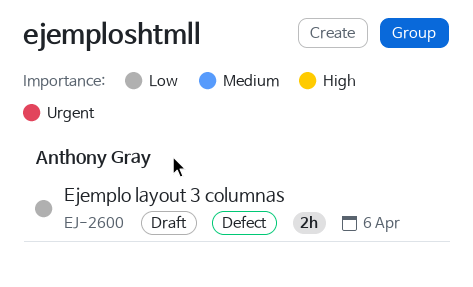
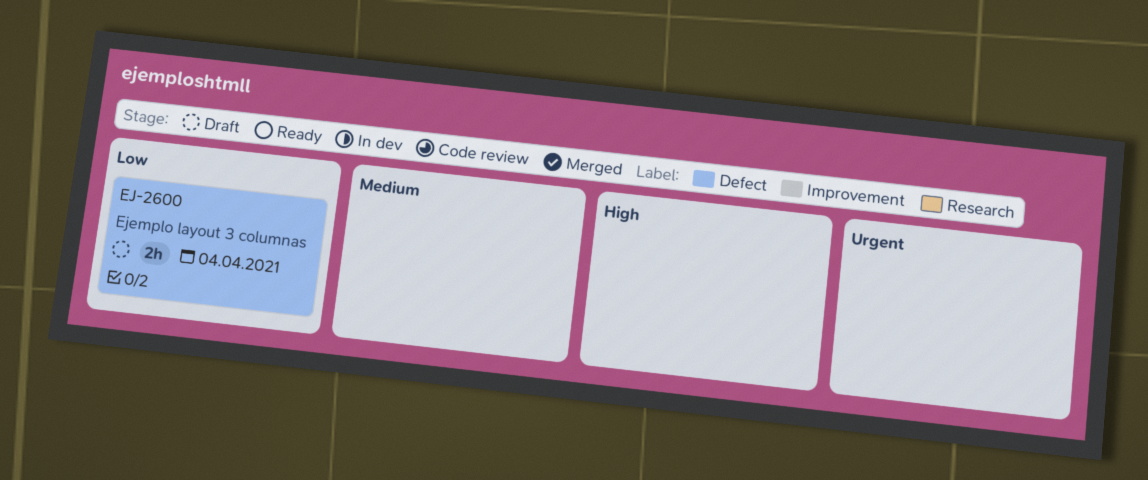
EJ-2600, due: Apr 6 -> Apr 4

